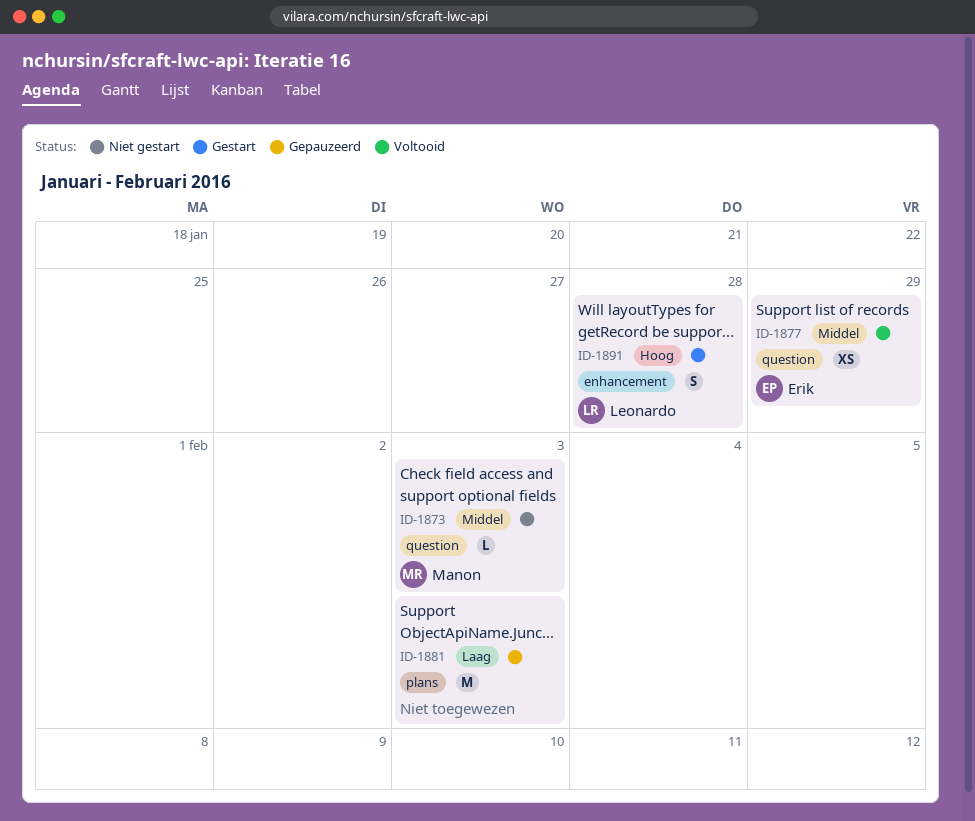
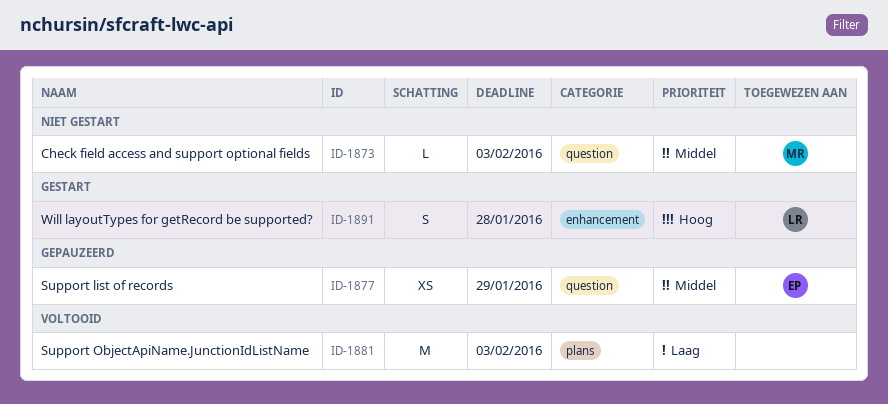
ID-1877, status: Voltooid -> Gepauzeerd
ID-1881, status: Gepauzeerd -> Voltooid

